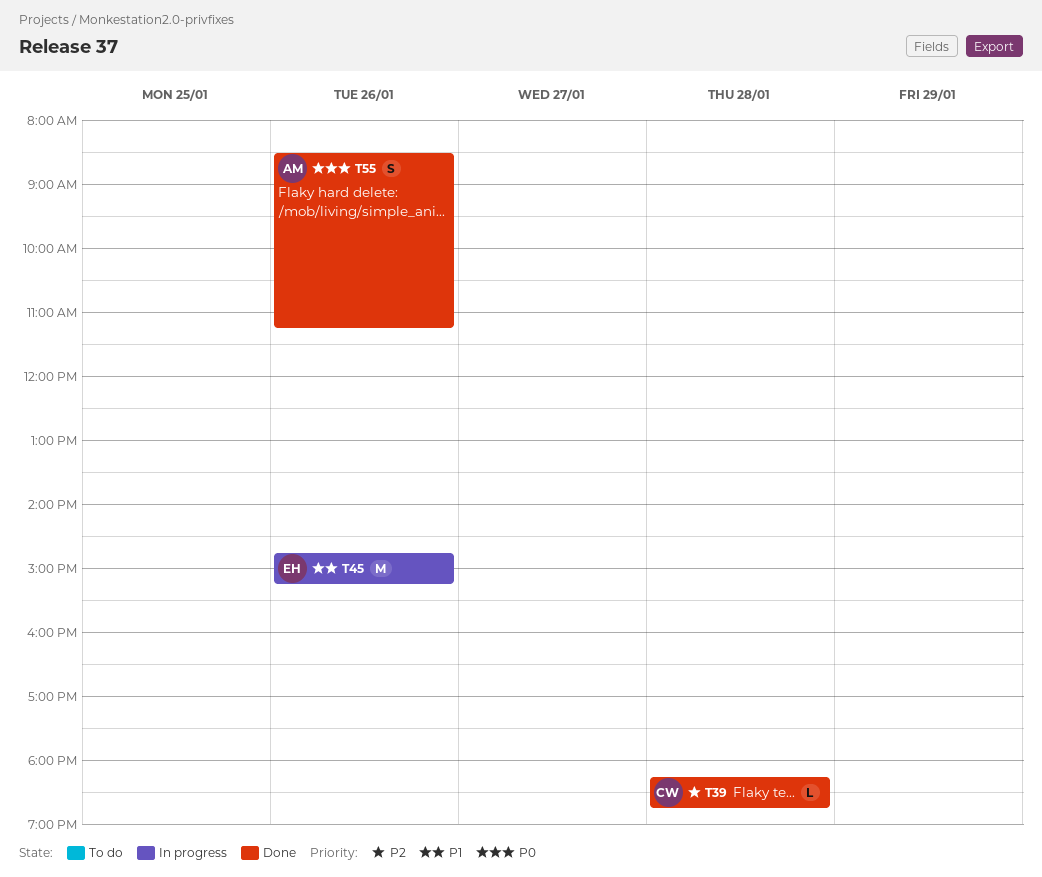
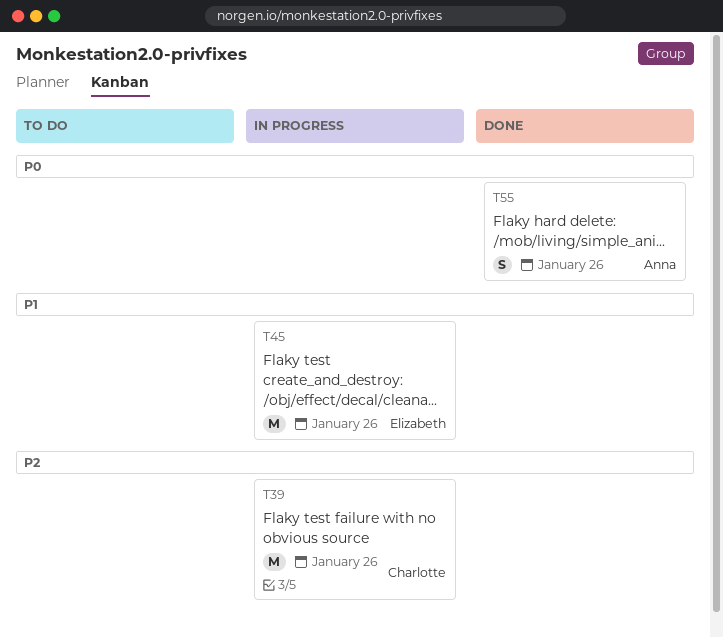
T39, status: Done -> In progress
T39, estimate: L -> M
T39, day: Jan 28 -> Jan 26

